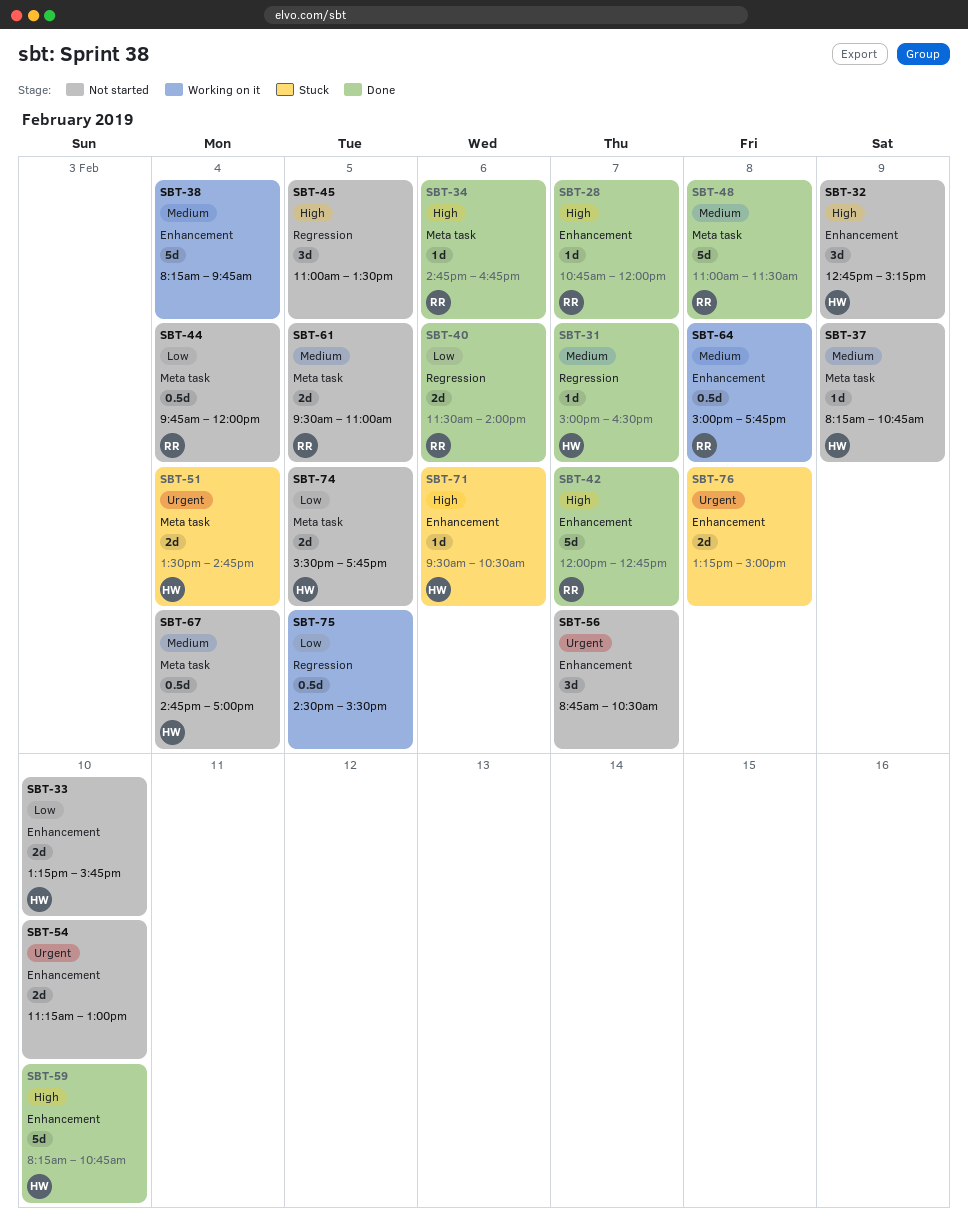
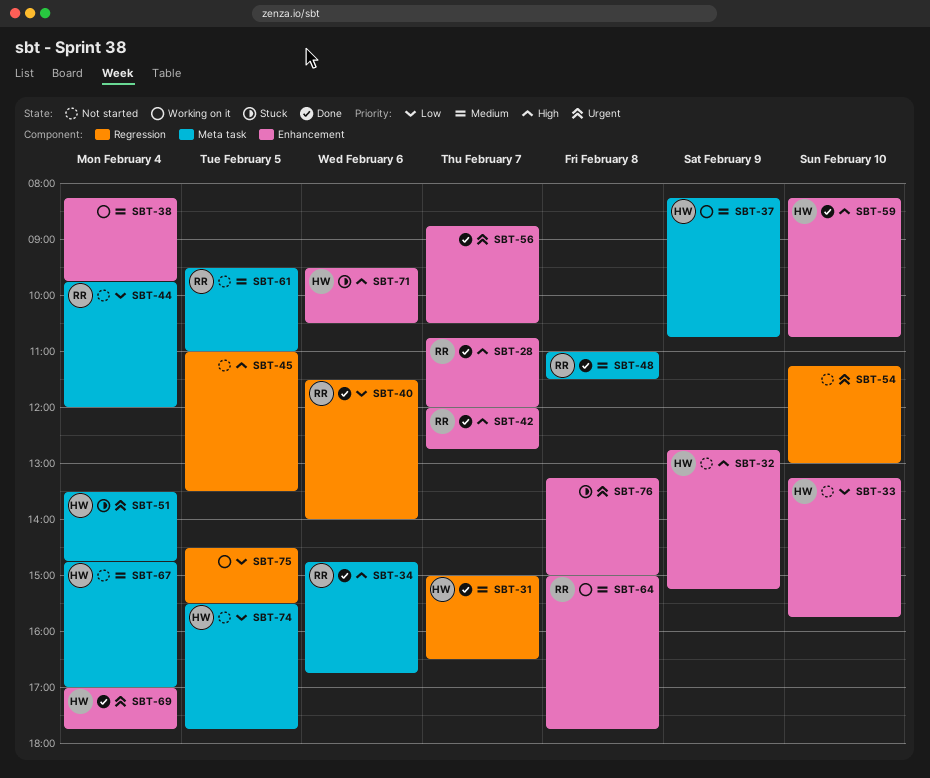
SBT-37, status: Not started -> Working on it
SBT-54, label: Enhancement -> Regression
SBT-56, status: Not started -> Done
SBT-69: none -> present

